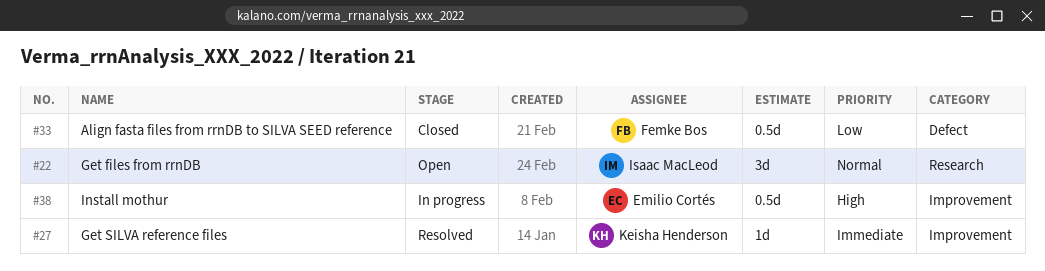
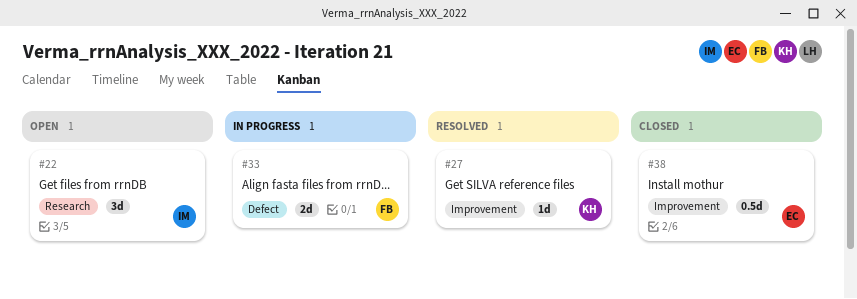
#33, status: Closed -> In progress
#33, estimate: 0.5d -> 2d
#38, status: In progress -> Closed

